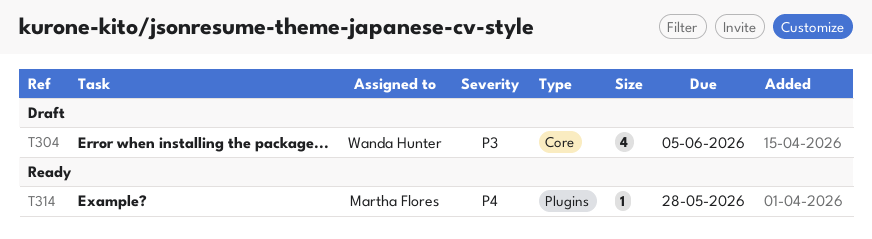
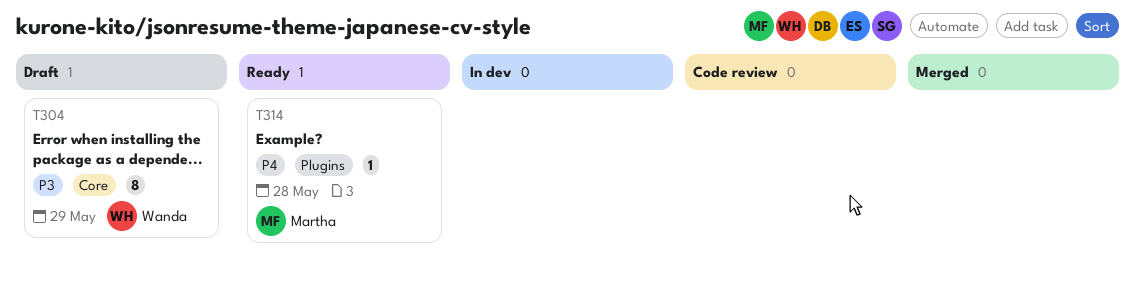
T304, estimate: 4 -> 8
T304, due: Jun 5 -> May 29

